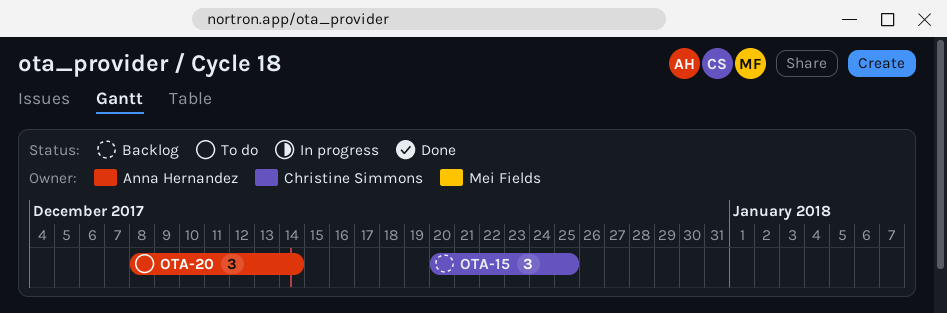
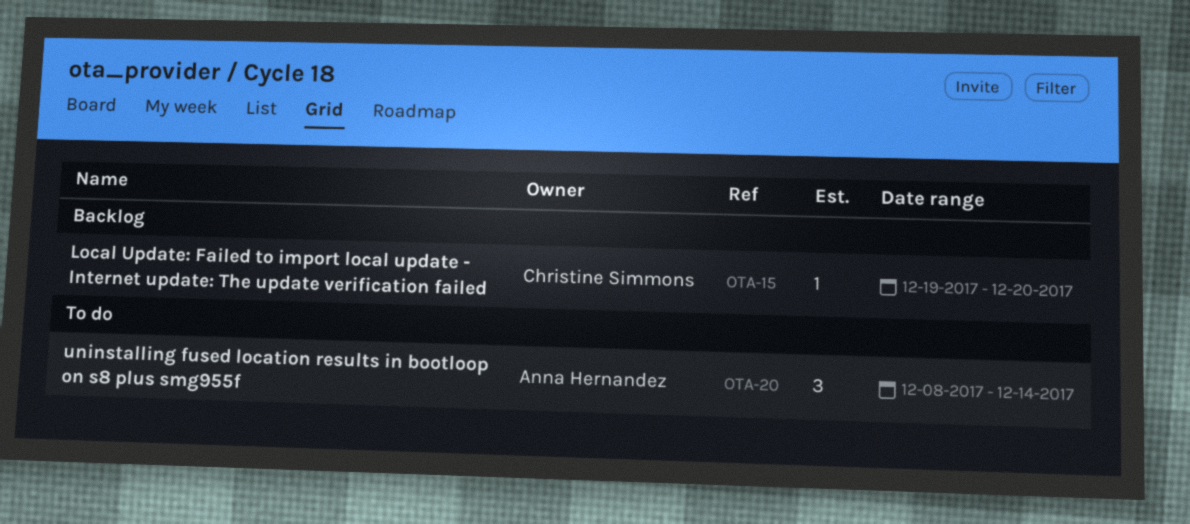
OTA-15, estimate: 3 -> 1
OTA-15, start: Dec 20 -> Dec 19
OTA-15, due: Dec 25 -> Dec 20

